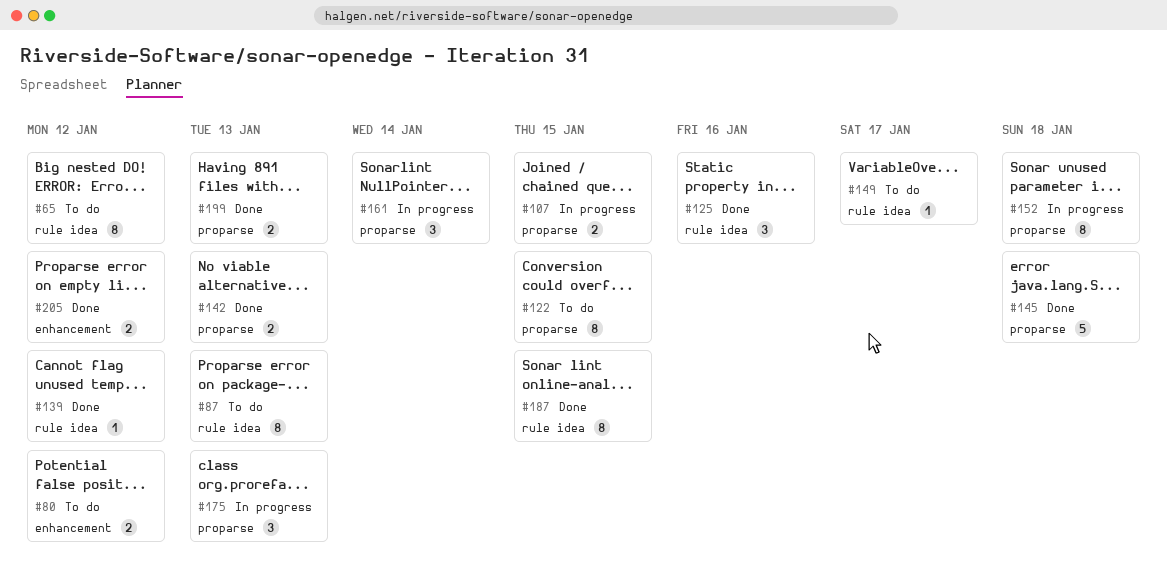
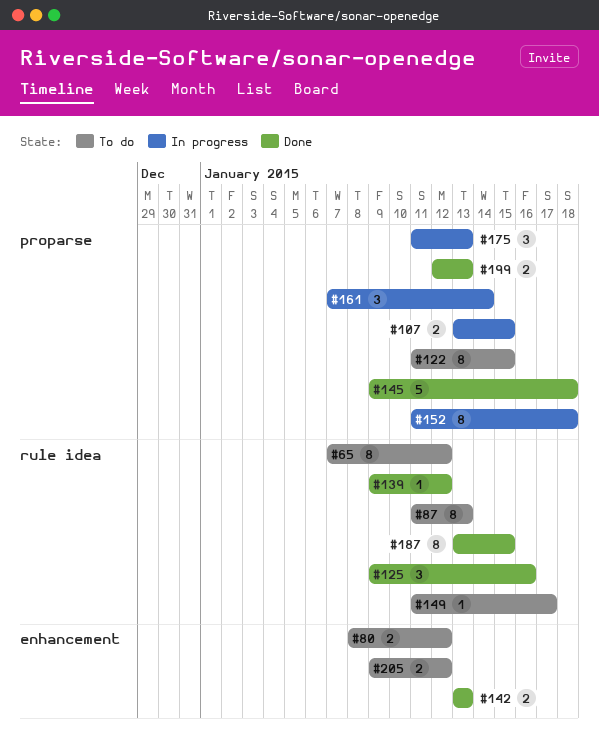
#142, label: proparse -> enhancement
#205, status: Done -> To do

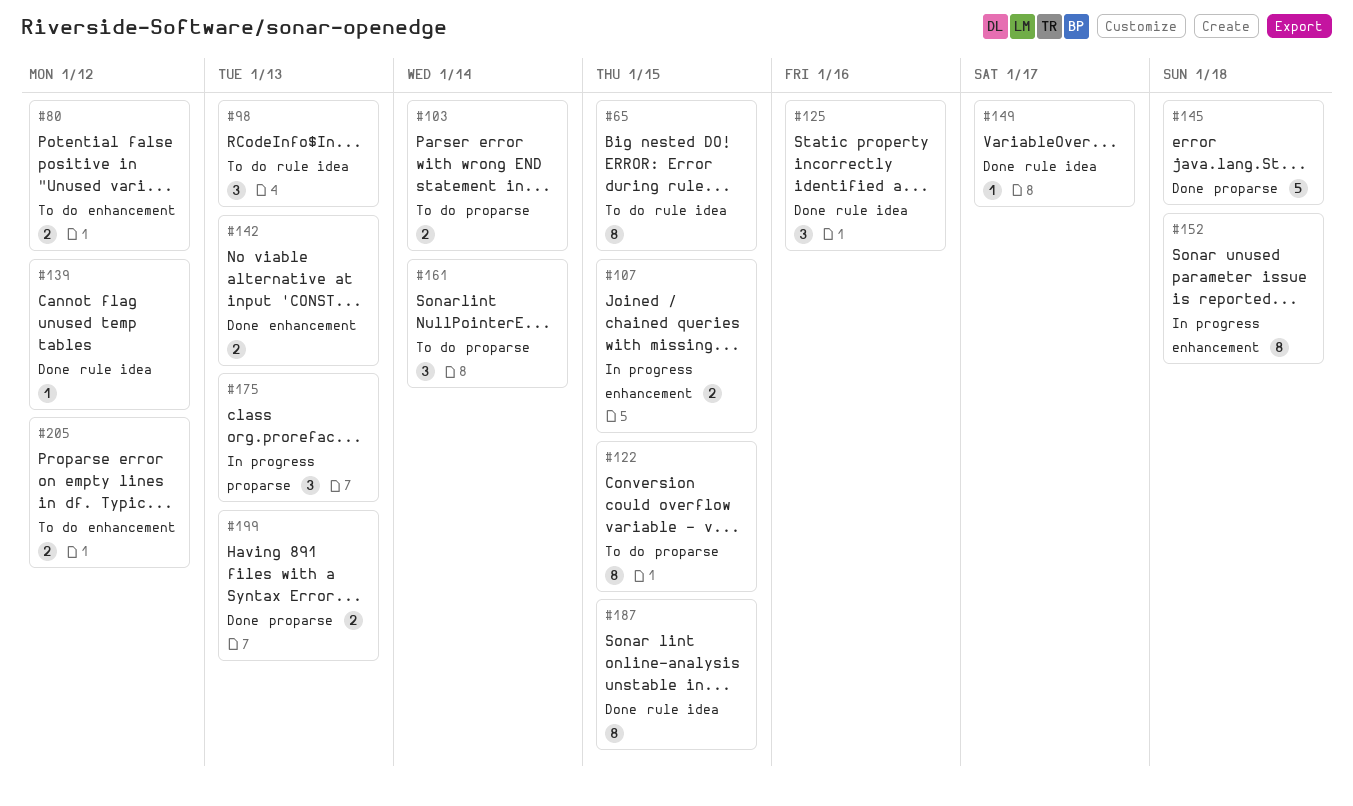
#65, due: Jan 12 -> Jan 15
#87: present -> none
#98: none -> present
#103: none -> present
#107, label: proparse -> enhancement
#149, status: To do -> Done
#152, label: proparse -> enhancement
#161, status: In progress -> To do

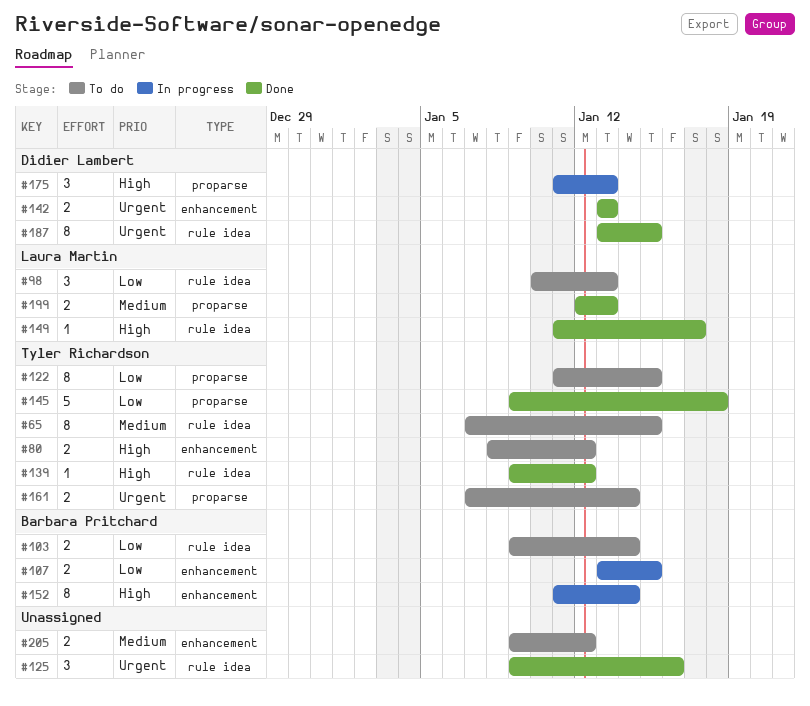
#103, label: proparse -> rule idea
#152, due: Jan 18 -> Jan 14
#161, estimate: 3 -> 2

